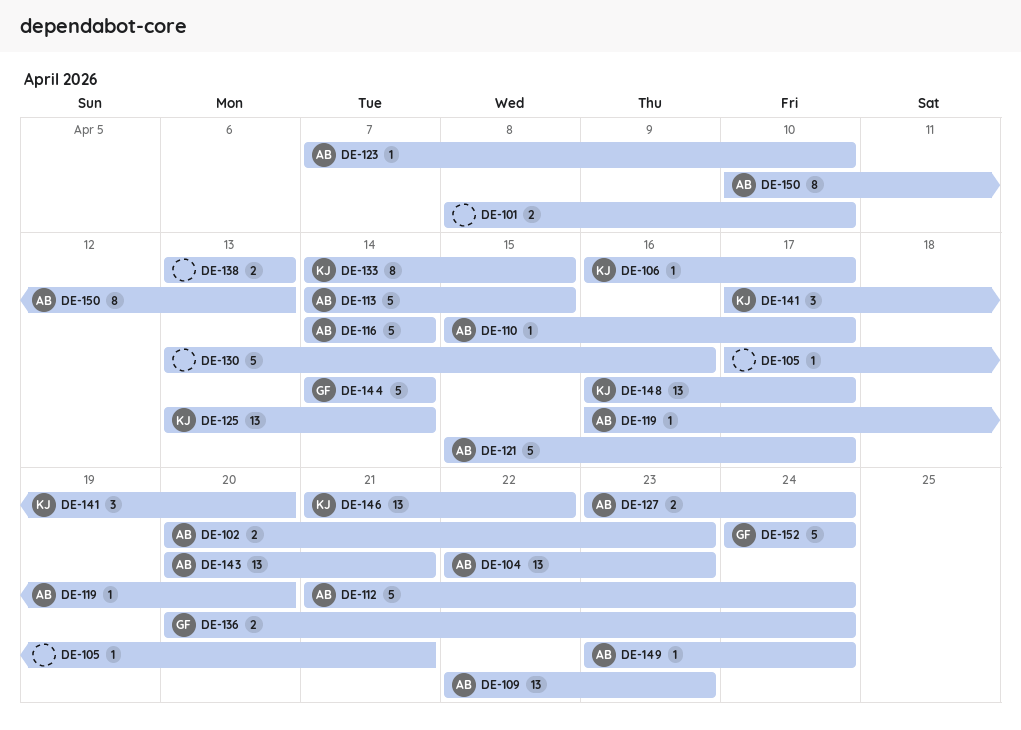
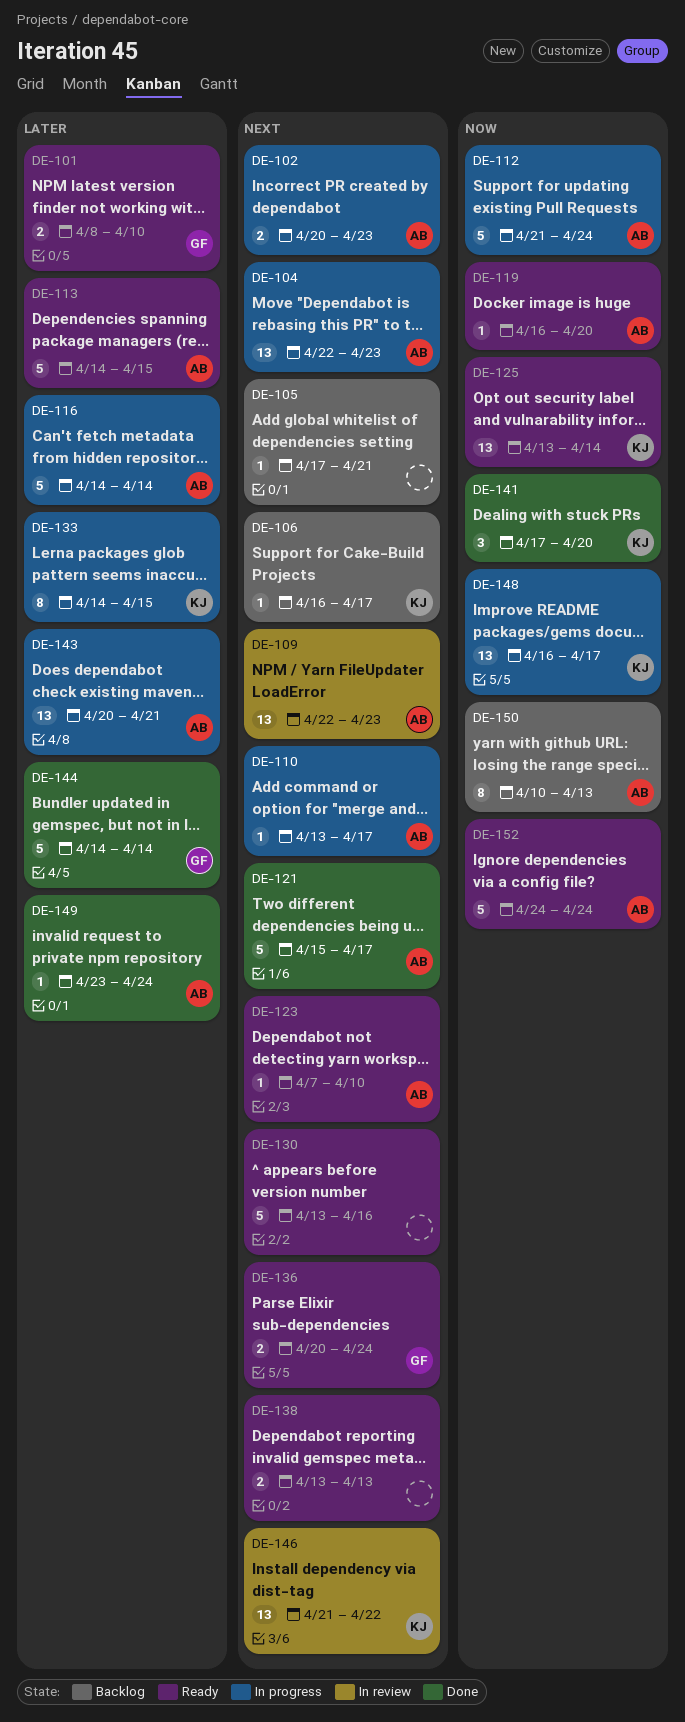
DE-101, owner: none -> GF
DE-110, start: Apr 15 -> Apr 13
DE-127: present -> none
DE-152, owner: GF -> AB

